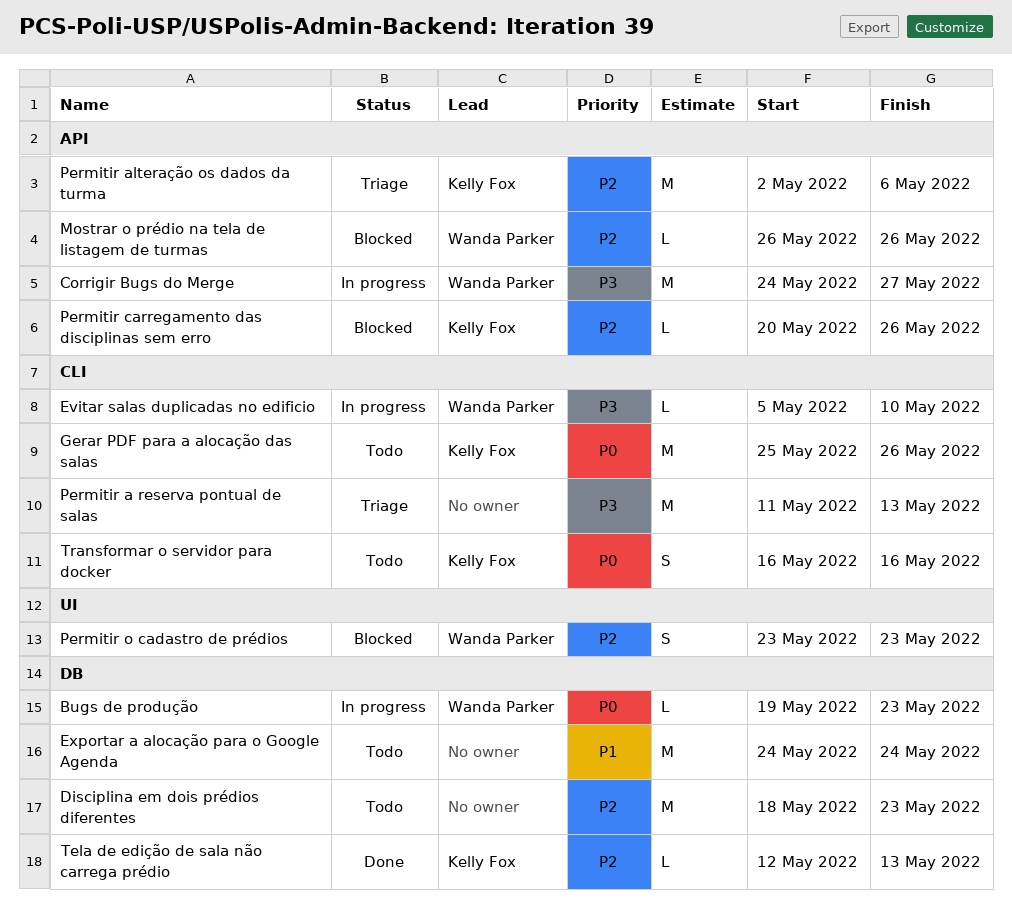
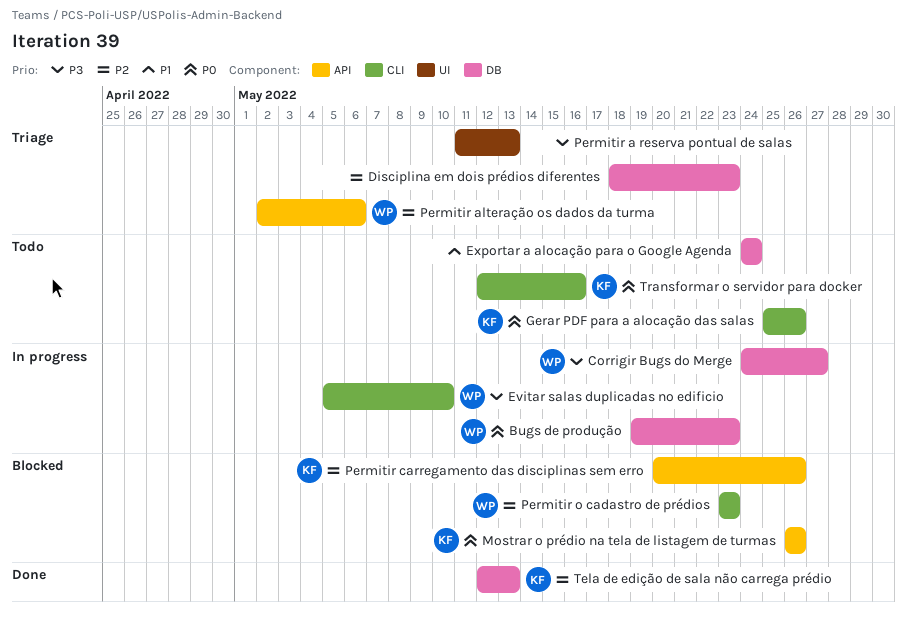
Corrigir Bugs do Merge, label: API -> DB
Disciplina em dois prédios diferentes, status: Todo -> Triage
Mostrar o prédio na tela de listagem de turmas, owner: Wanda Parker -> Kelly Fox
Mostrar o prédio na tela de listagem de turmas, priority: P2 -> P0
Permitir a reserva pontual de salas, label: CLI -> UI
Permitir alteração os dados da turma, owner: Kelly Fox -> Wanda Parker
Permitir o cadastro de prédios, label: UI -> CLI
Transformar o servidor para docker, start: May 16 -> May 12

